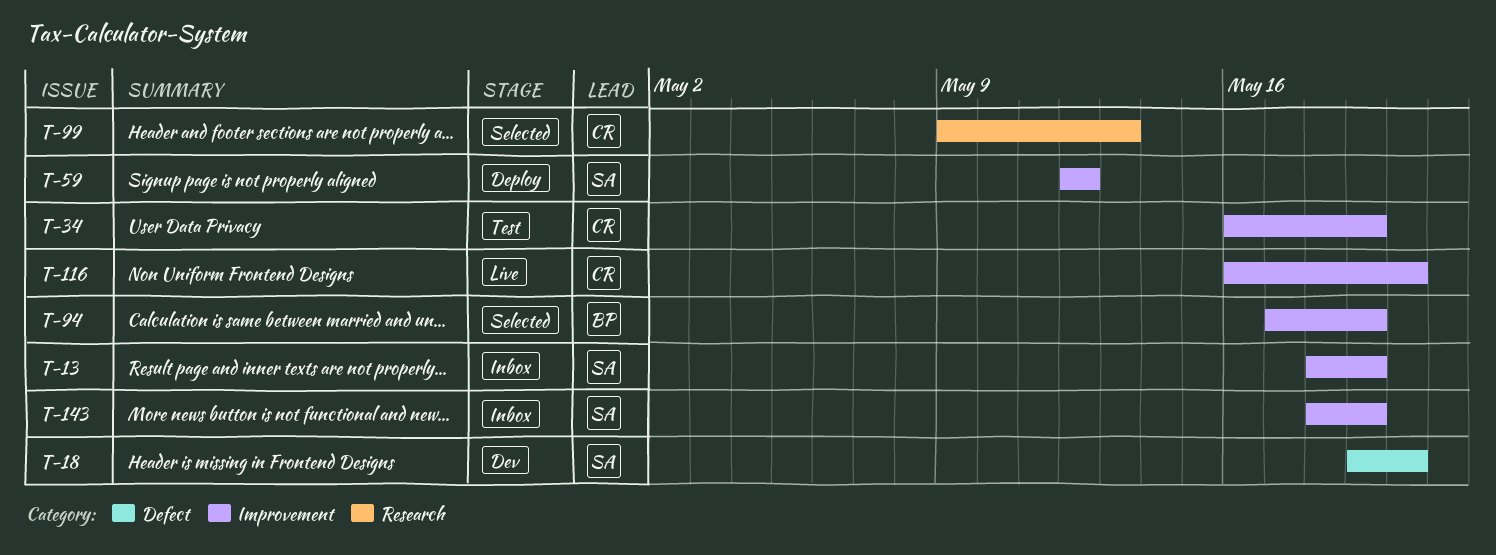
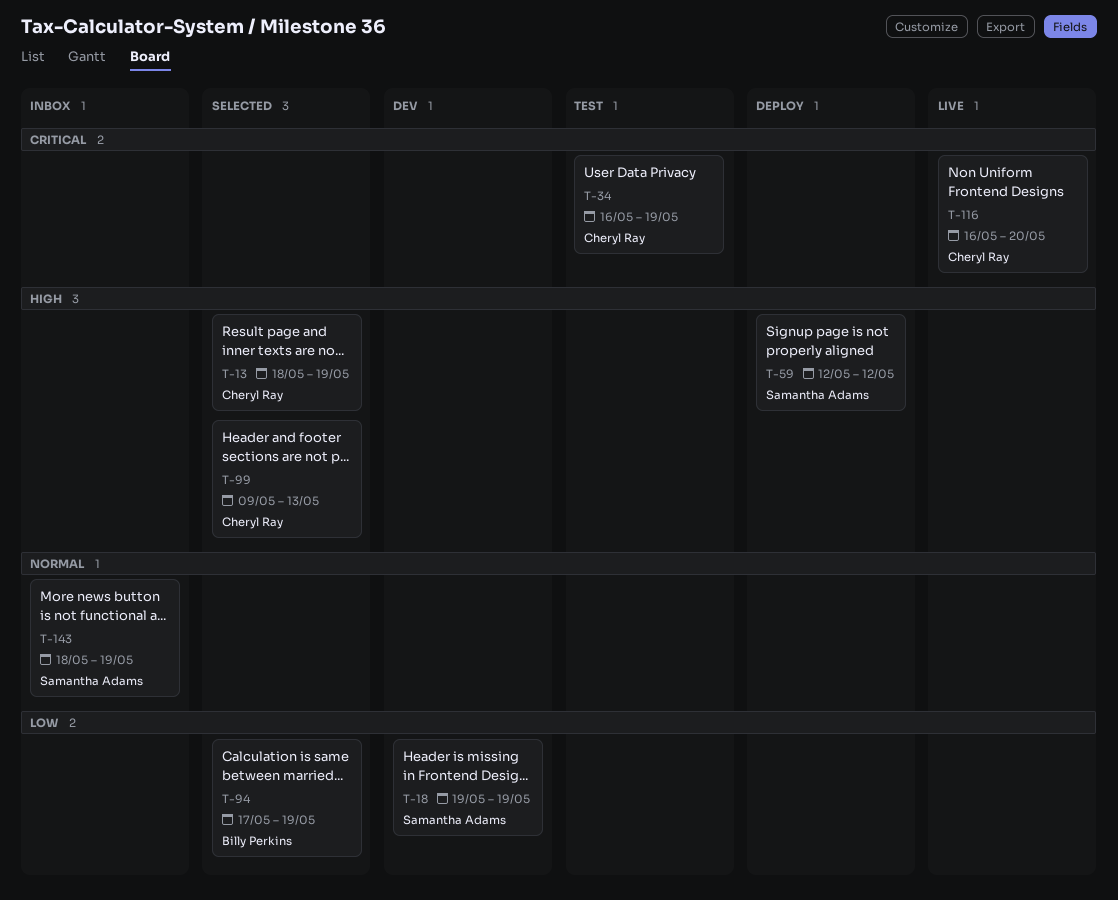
T-13, status: Inbox -> Selected
T-13, owner: Samantha Adams -> Cheryl Ray
T-18, due: May 20 -> May 19

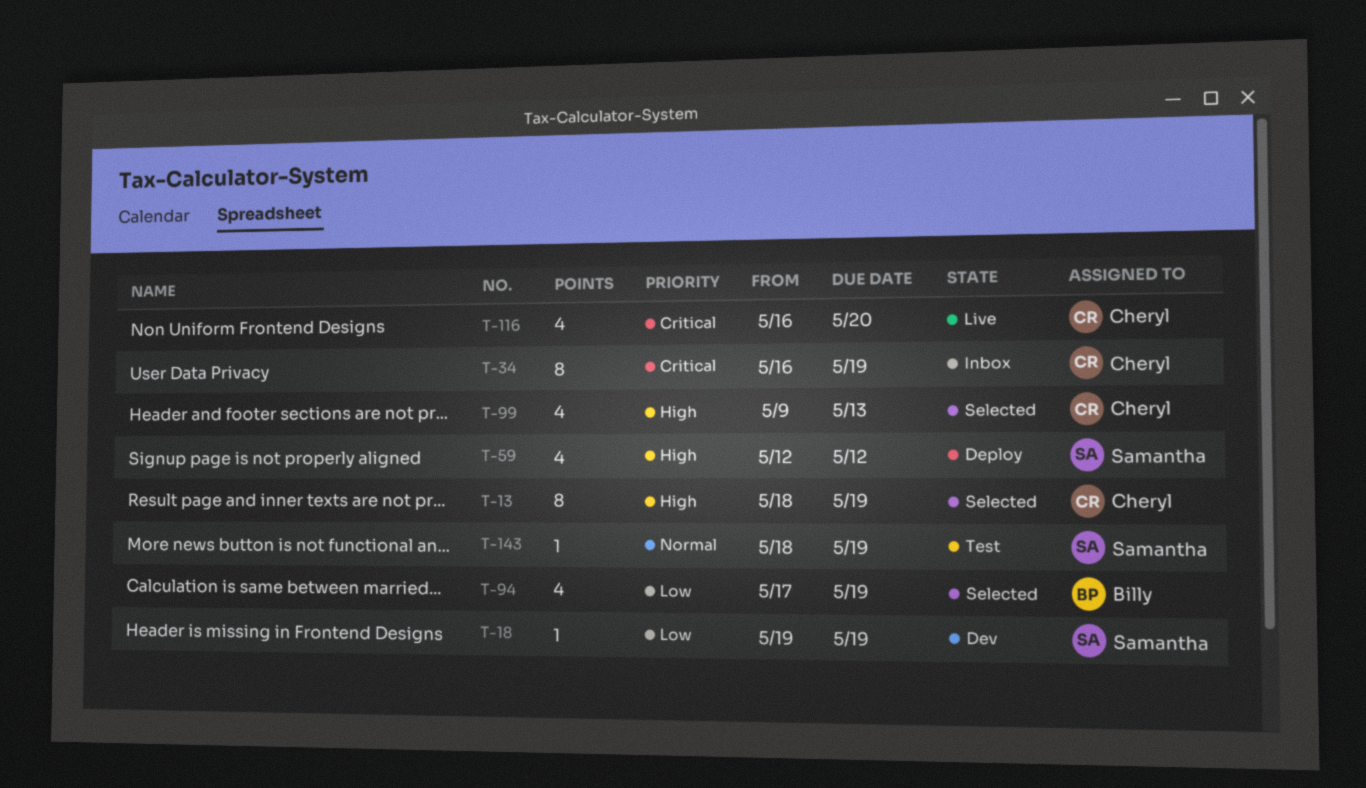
T-34, status: Test -> Inbox
T-143, status: Inbox -> Test

